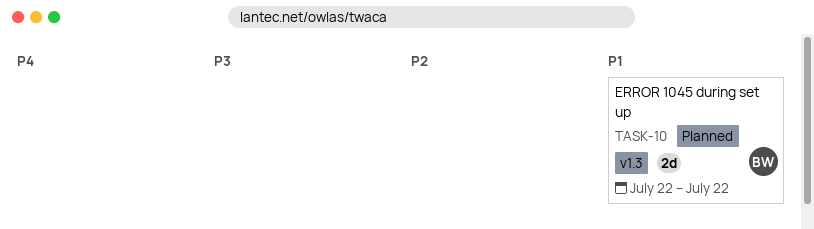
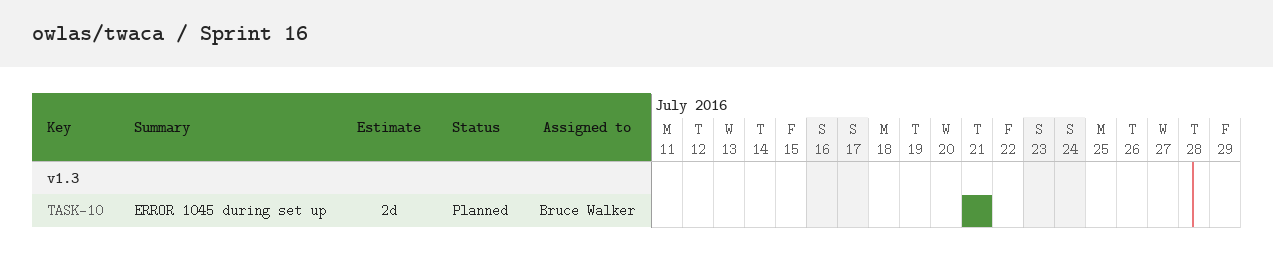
TASK-10, start: Jul 22 -> Jul 21
TASK-10, due: Jul 22 -> Jul 21

